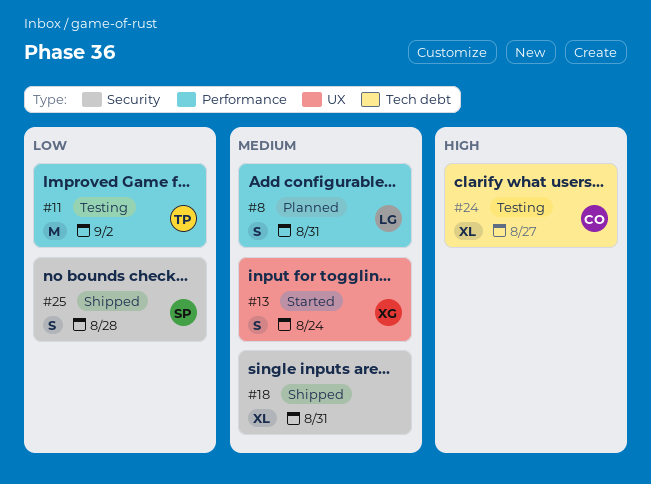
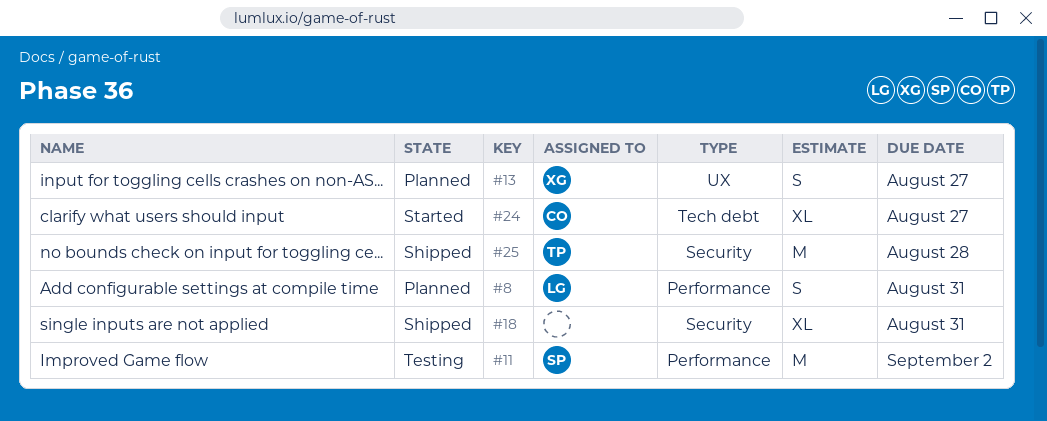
#11, owner: TP -> SP
#13, status: Started -> Planned
#13, due: Aug 24 -> Aug 27
#24, status: Testing -> Started
#25, owner: SP -> TP
#25, estimate: S -> M

